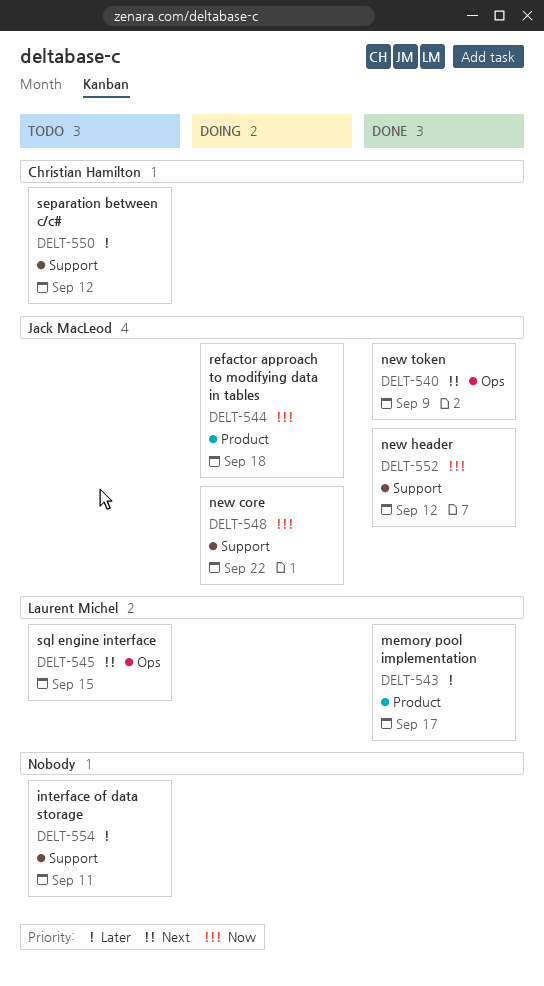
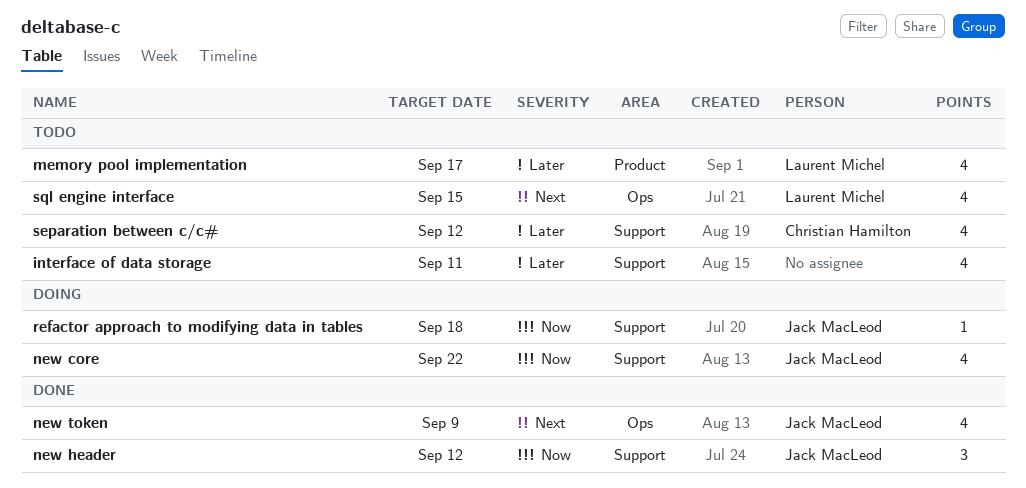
memory pool implementation, status: Done -> Todo
refactor approach to modifying data in tables, label: Product -> Support

